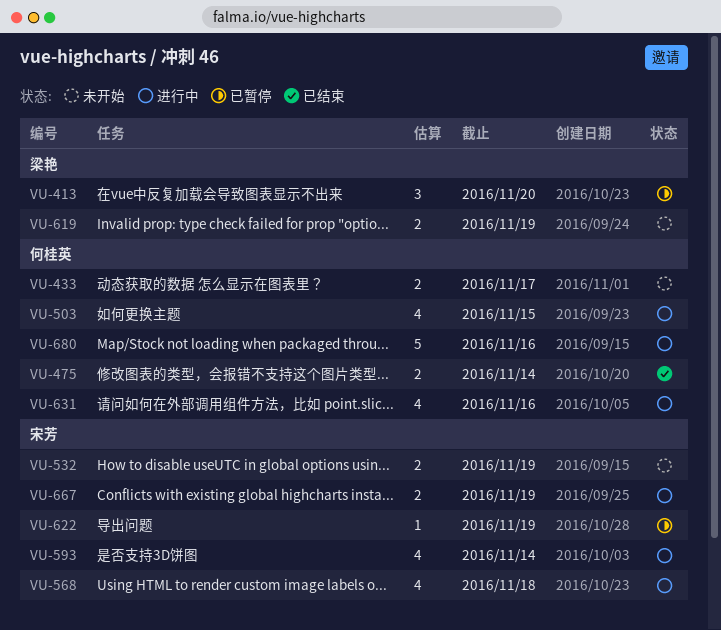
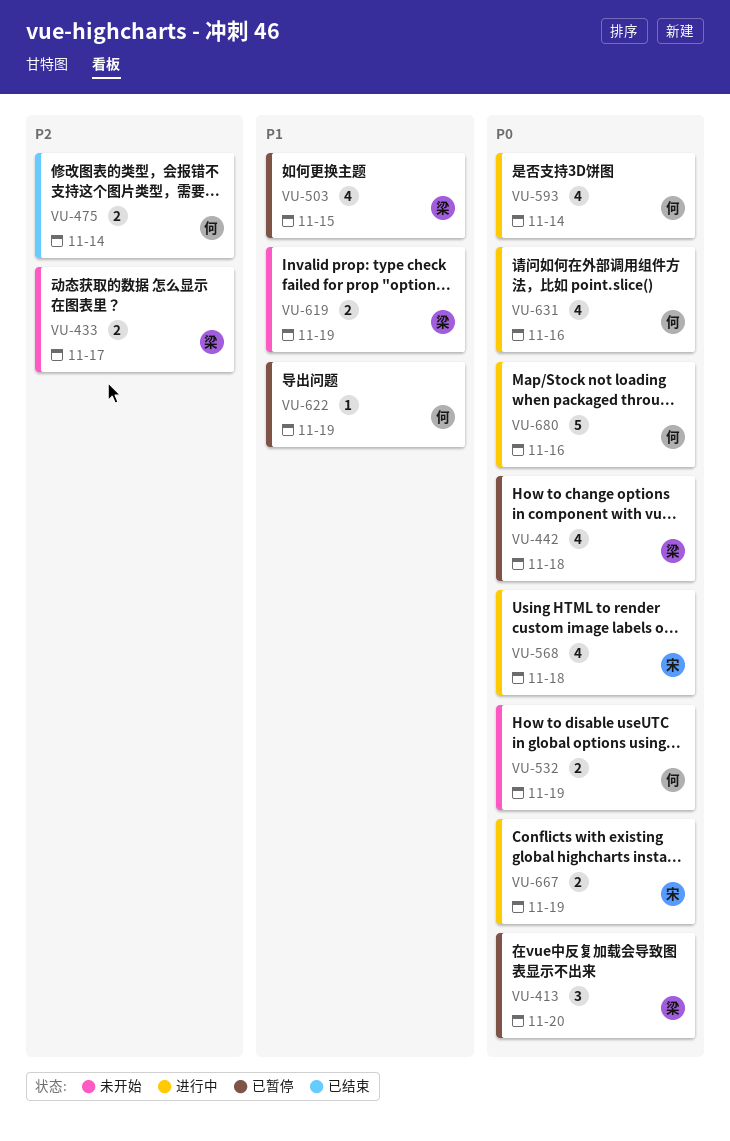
VU-433, owner: 何桂英 -> 梁艳
VU-442: none -> present
VU-503, status: 进行中 -> 已暂停
VU-503, owner: 何桂英 -> 梁艳
VU-532, owner: 宋芳 -> 何桂英
VU-593, owner: 宋芳 -> 何桂英
VU-622, owner: 宋芳 -> 何桂英

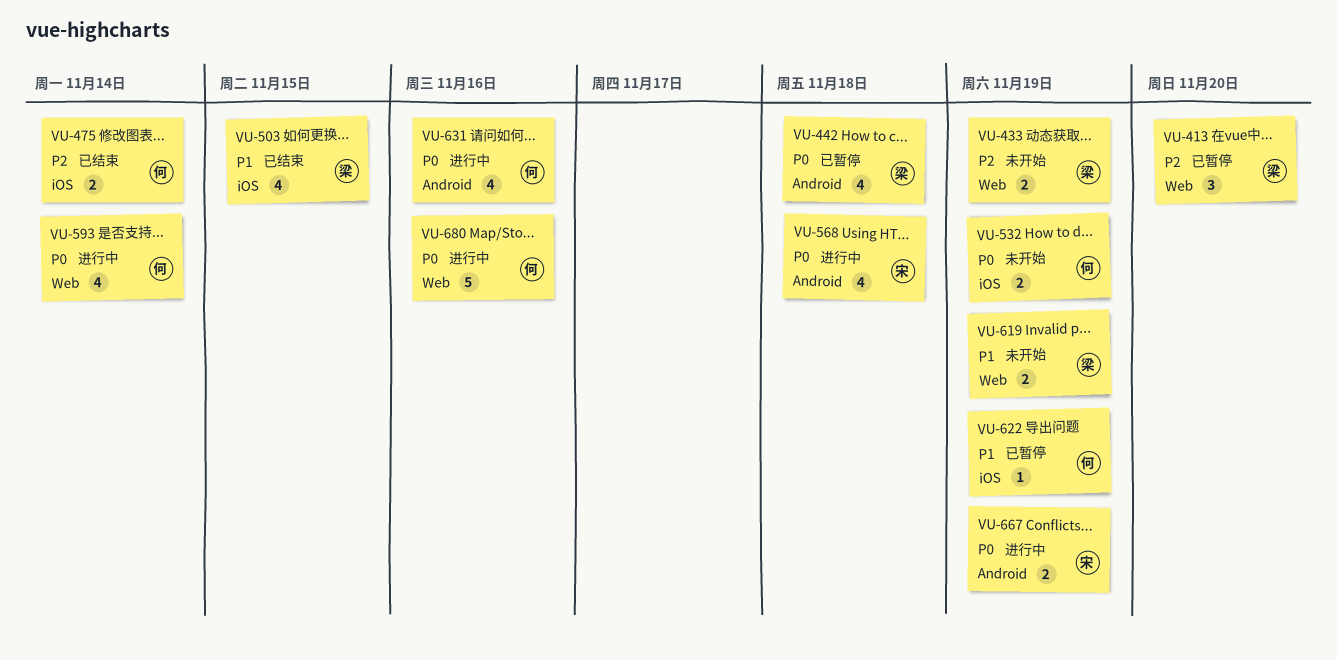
VU-413, priority: P0 -> P2
VU-433, due: Nov 17 -> Nov 19
VU-503, status: 已暂停 -> 已结束

